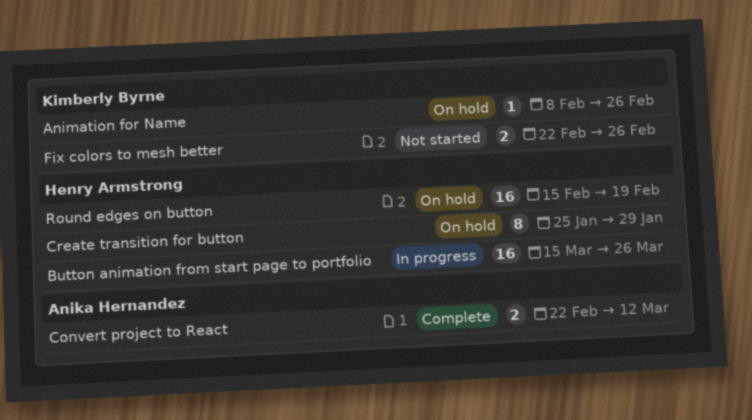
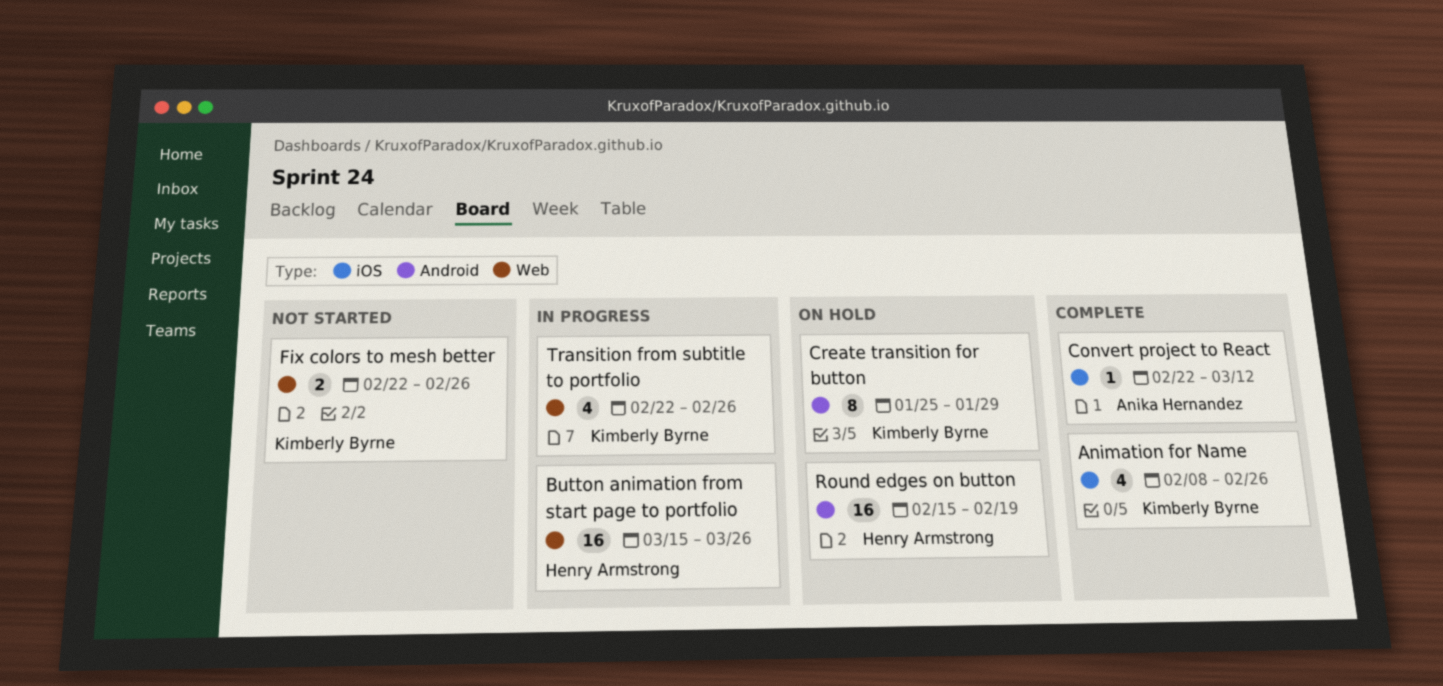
Animation for Name, status: On hold -> Complete
Animation for Name, estimate: 1 -> 4
Convert project to React, estimate: 2 -> 1
Create transition for button, owner: Henry Armstrong -> Kimberly Byrne
Transition from subtitle to portfolio: none -> present

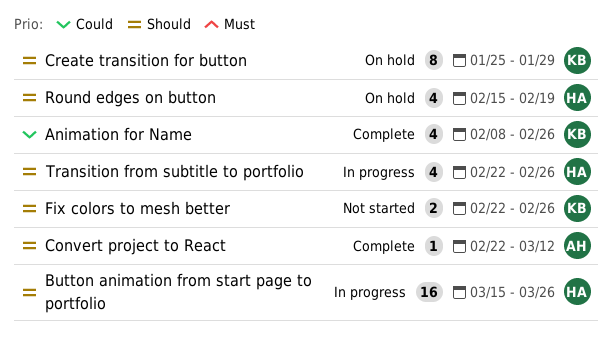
Round edges on button, estimate: 16 -> 4
Transition from subtitle to portfolio, owner: Kimberly Byrne -> Henry Armstrong

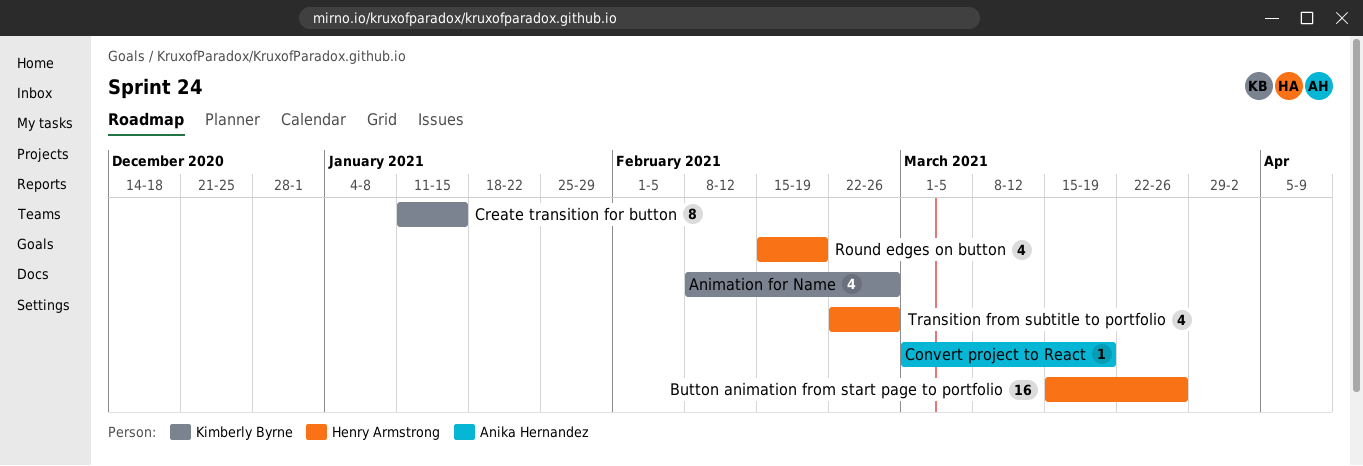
Convert project to React, start: Feb 22 -> Mar 1
Convert project to React, due: Mar 12 -> Mar 19
Create transition for button, start: Jan 25 -> Jan 11
Create transition for button, due: Jan 29 -> Jan 15
Fix colors to mesh better: present -> none

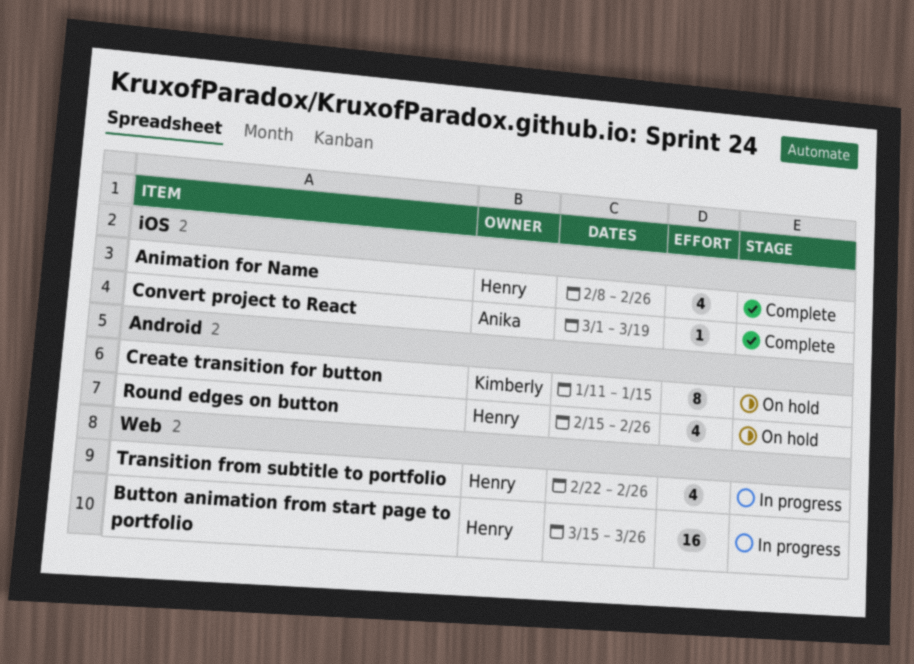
Animation for Name, owner: Kimberly Byrne -> Henry Armstrong
Round edges on button, due: Feb 19 -> Feb 26

